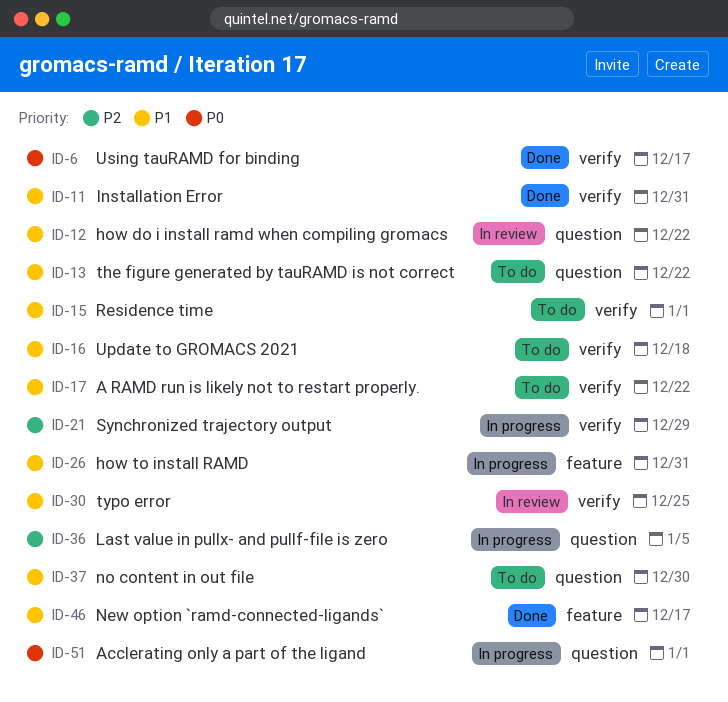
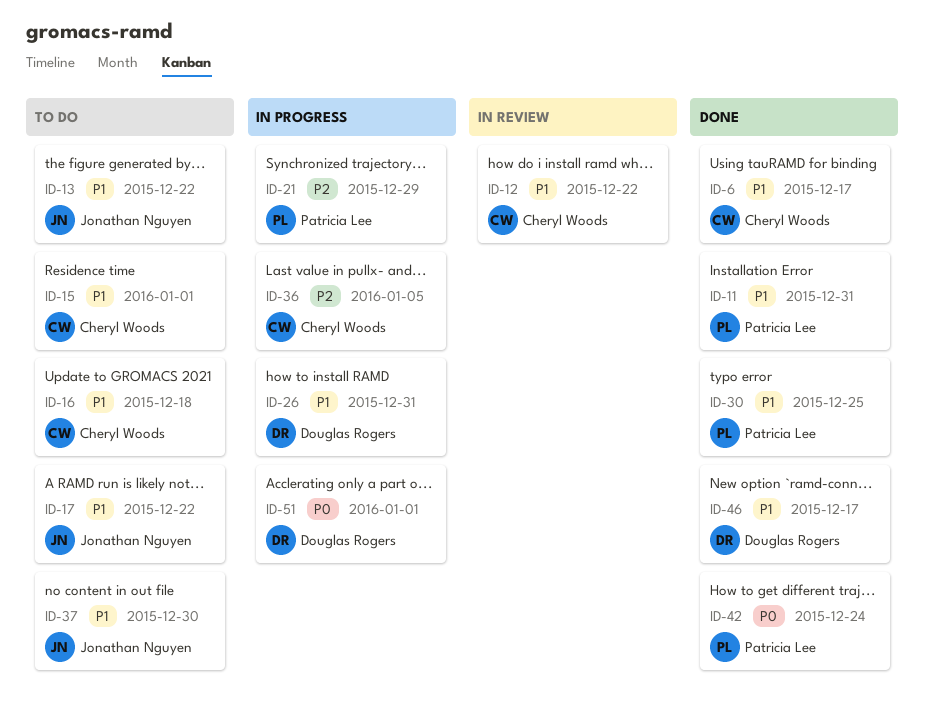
ID-6, priority: P0 -> P1
ID-30, status: In review -> Done
ID-42: none -> present

